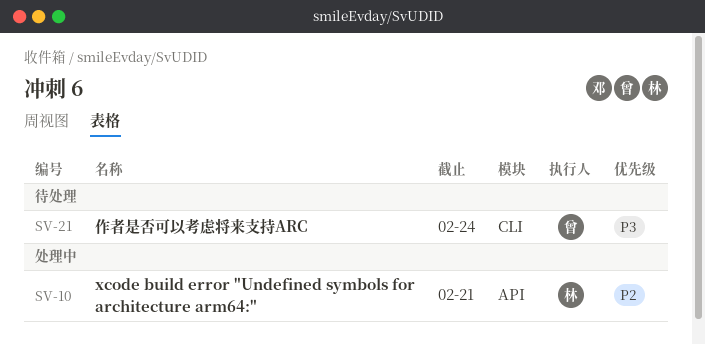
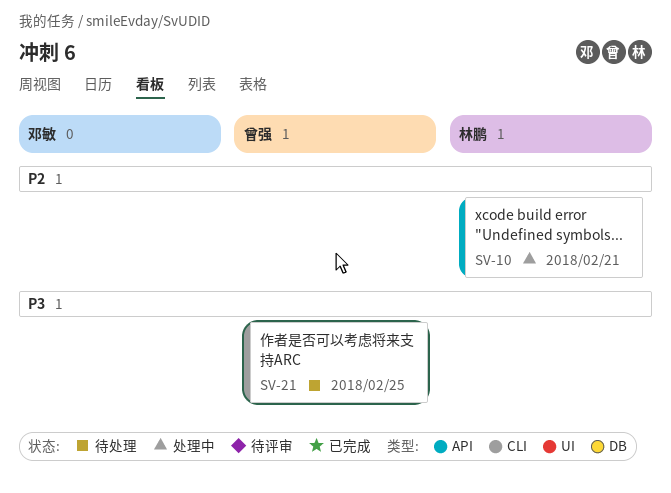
SV-21, due: Feb 24 -> Feb 25

